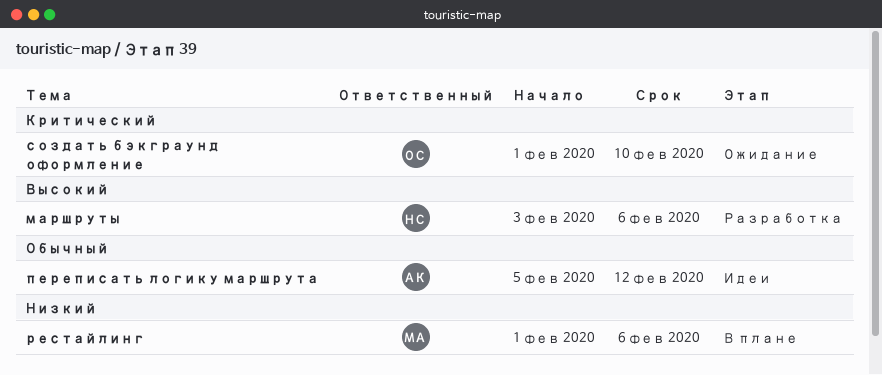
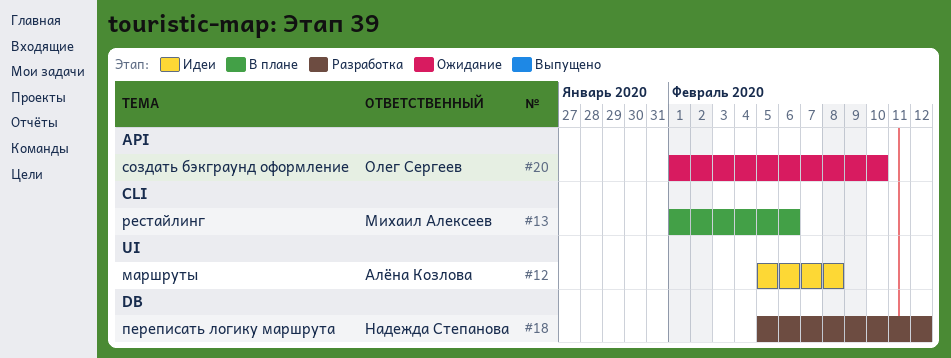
маршруты, status: Разработка -> Идеи
маршруты, owner: Надежда Степанова -> Алёна Козлова
маршруты, start: Feb 3 -> Feb 5
маршруты, due: Feb 6 -> Feb 8
переписать логику маршрута, status: Идеи -> Разработка
переписать логику маршрута, owner: Алёна Козлова -> Надежда Степанова

